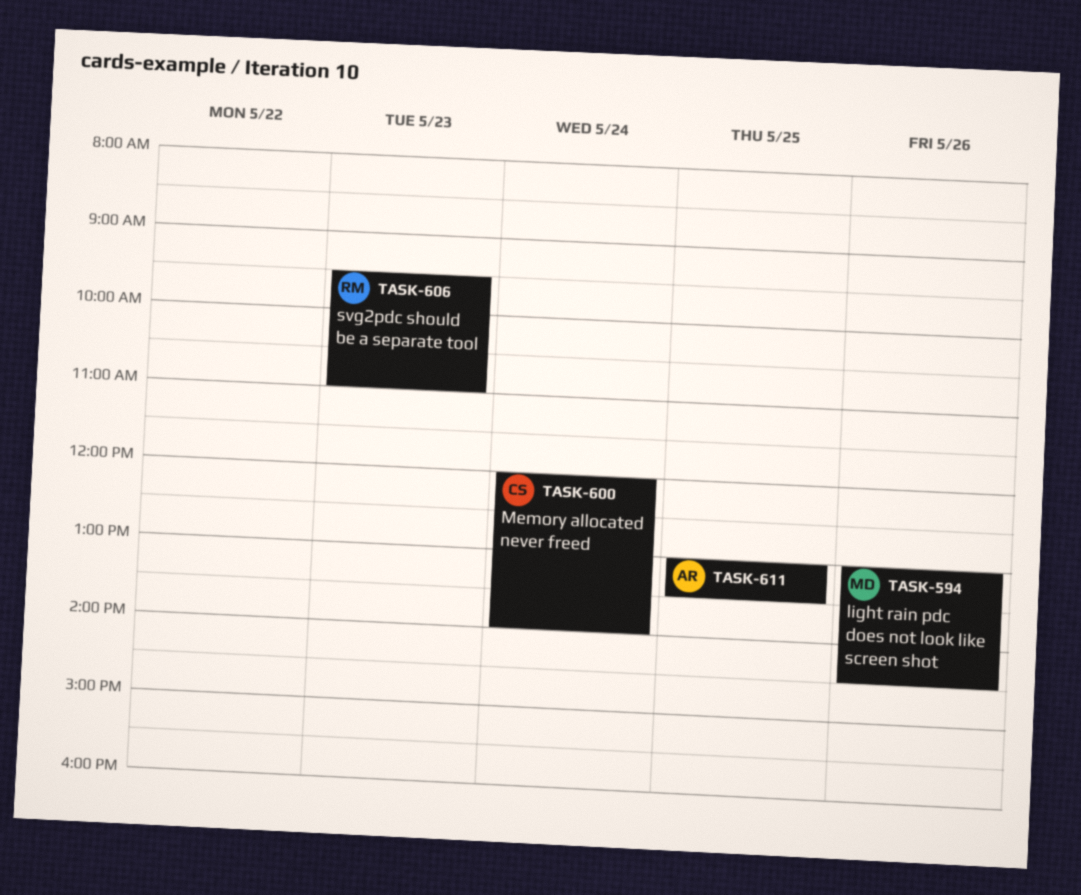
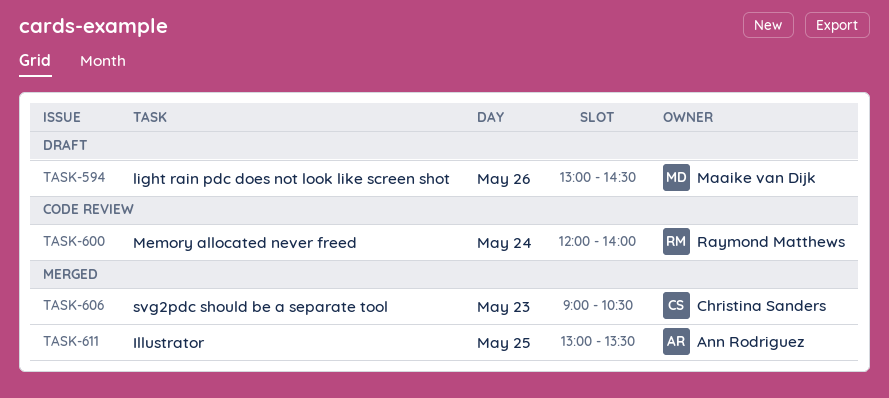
TASK-600, owner: Christina Sanders -> Raymond Matthews
TASK-606, owner: Raymond Matthews -> Christina Sanders
TASK-606, begins: 09:30 -> 09:00
TASK-606, ends: 11:00 -> 10:30

